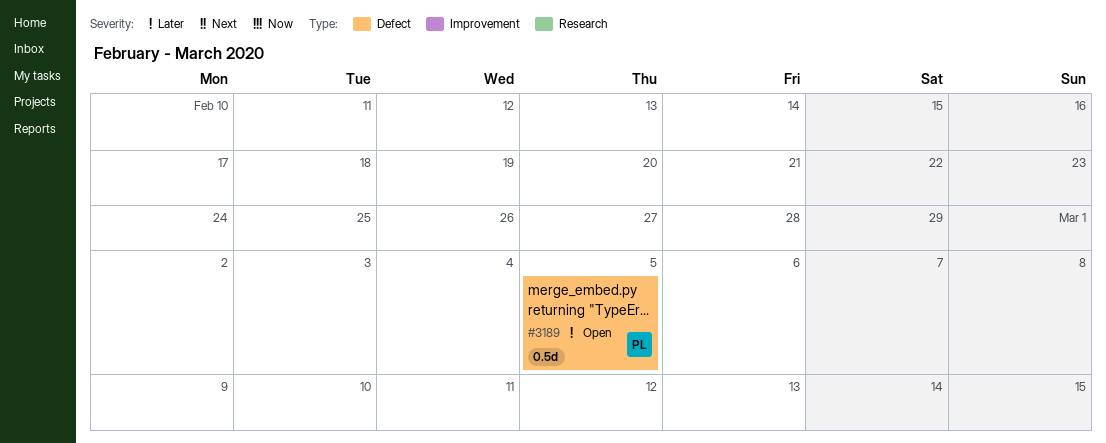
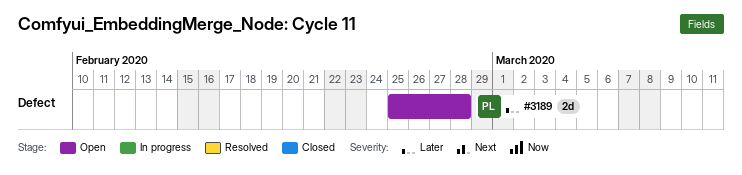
#3189, estimate: 0.5d -> 2d
#3189, due: Mar 5 -> Feb 28

